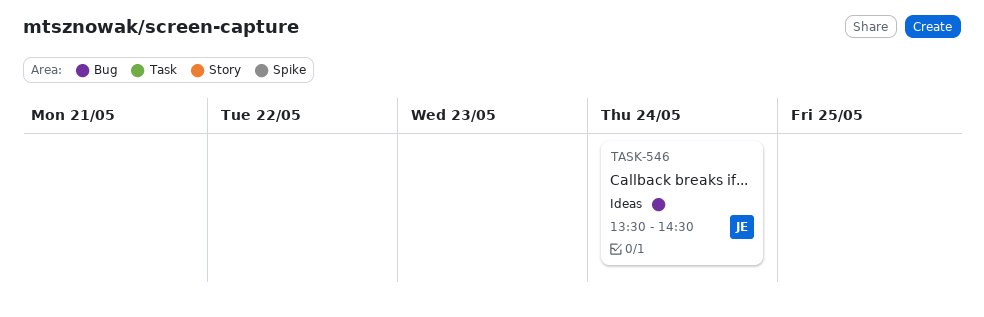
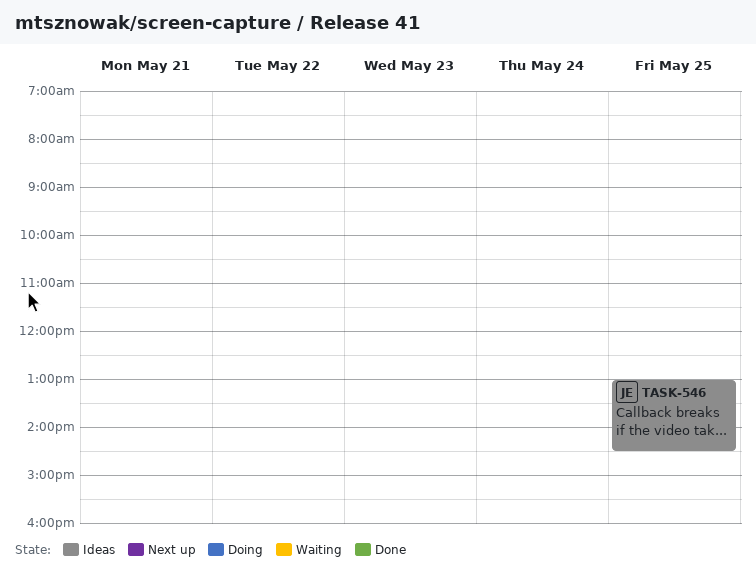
TASK-546, day: May 24 -> May 25
TASK-546, begins: 13:30 -> 13:00

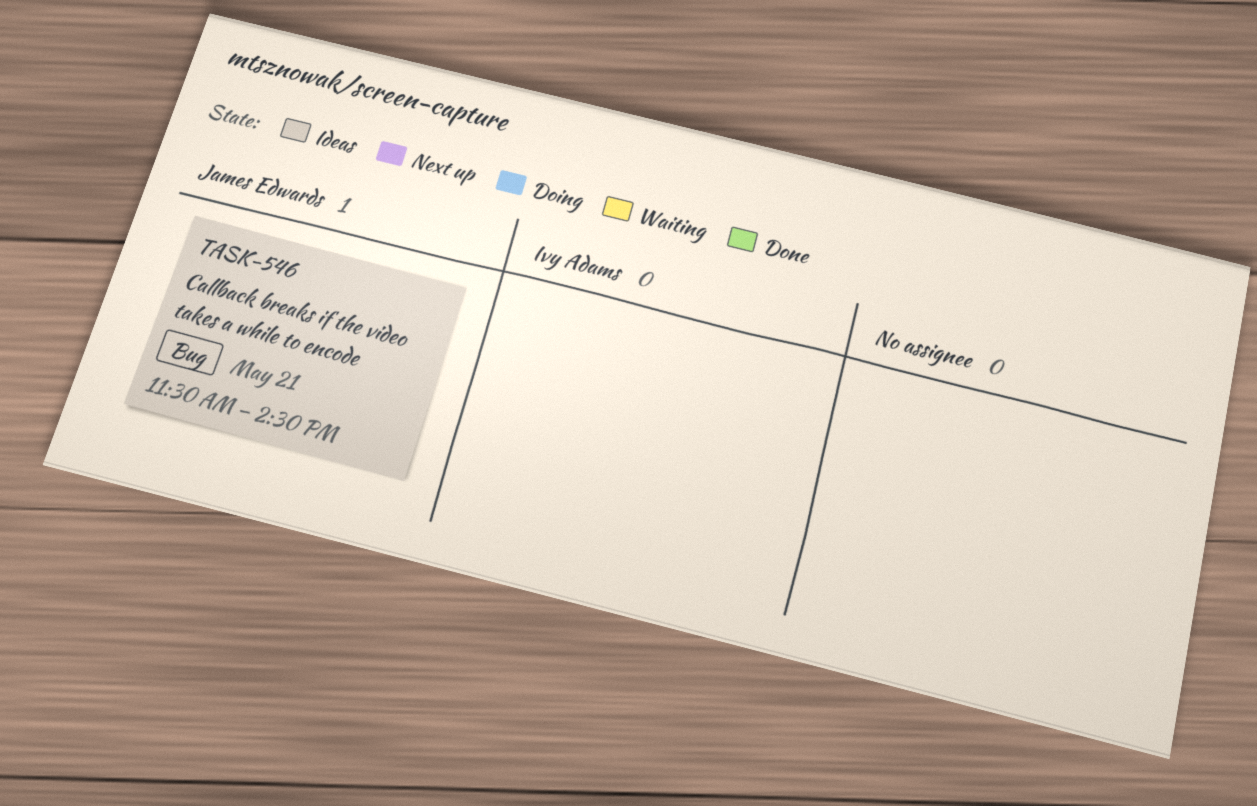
TASK-546, day: May 25 -> May 21
TASK-546, begins: 13:00 -> 11:30

